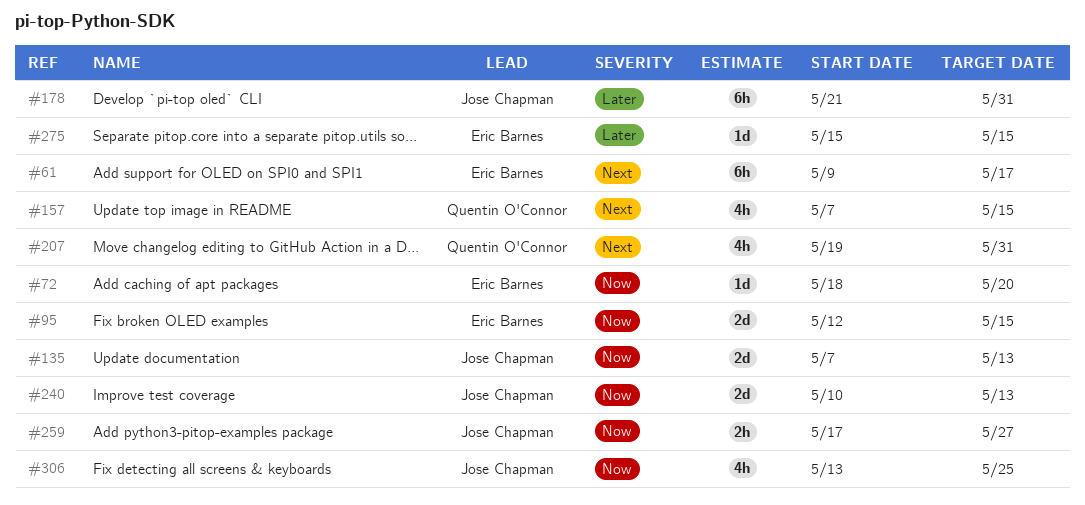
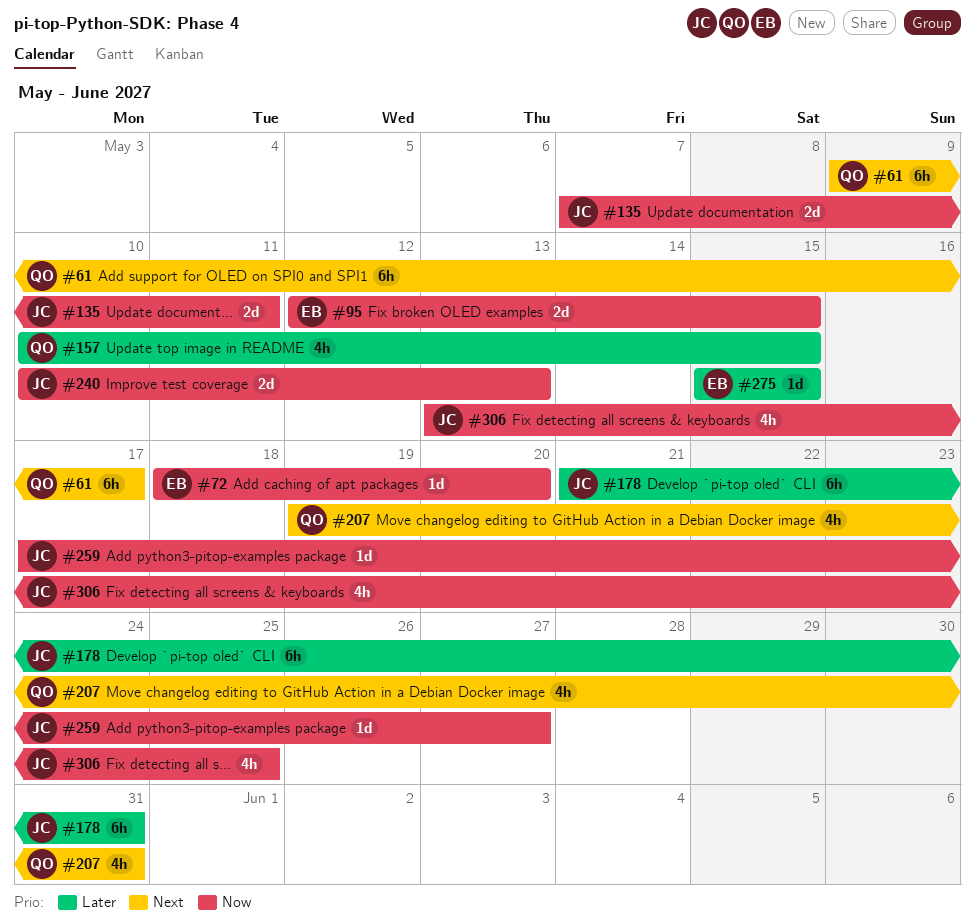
#61, owner: Eric Barnes -> Quentin O'Connor
#135, due: May 13 -> May 11
#157, priority: Next -> Later
#157, start: May 7 -> May 10
#259, estimate: 2h -> 1d

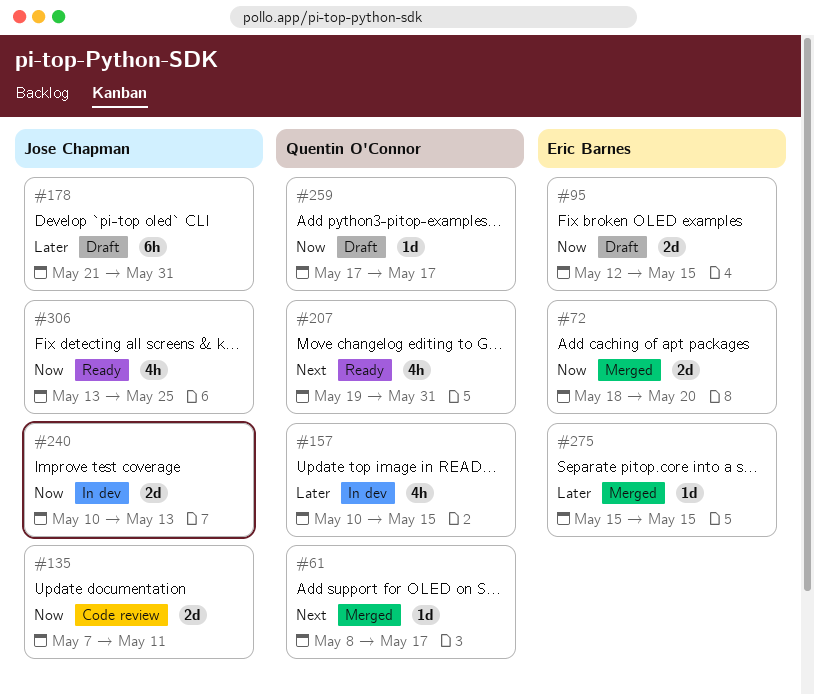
#61, estimate: 6h -> 1d
#61, start: May 9 -> May 8
#72, estimate: 1d -> 2d
#259, owner: Jose Chapman -> Quentin O'Connor
#259, due: May 27 -> May 17

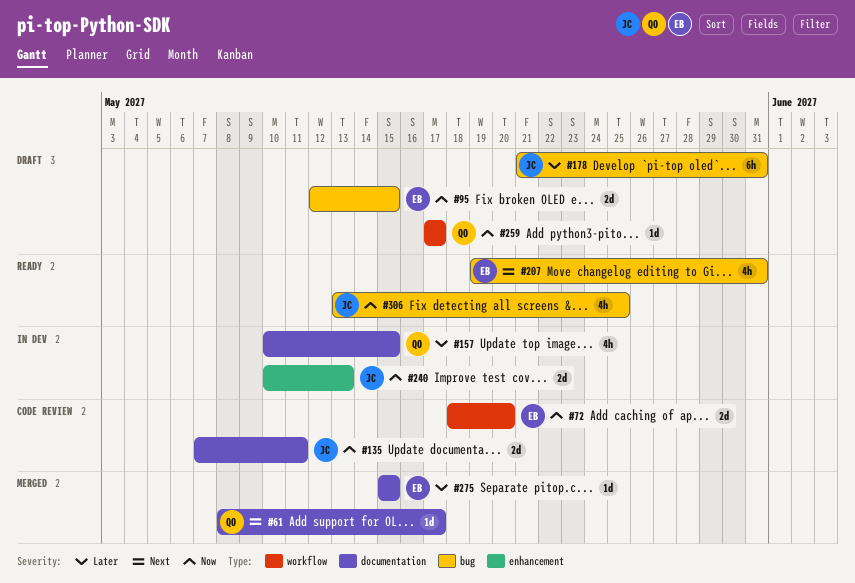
#72, status: Merged -> Code review
#207, owner: Quentin O'Connor -> Eric Barnes

